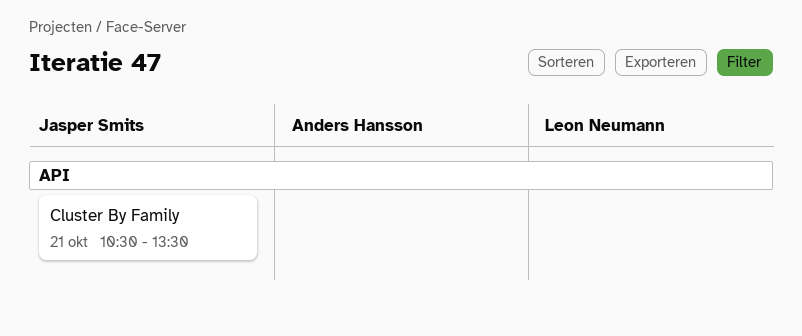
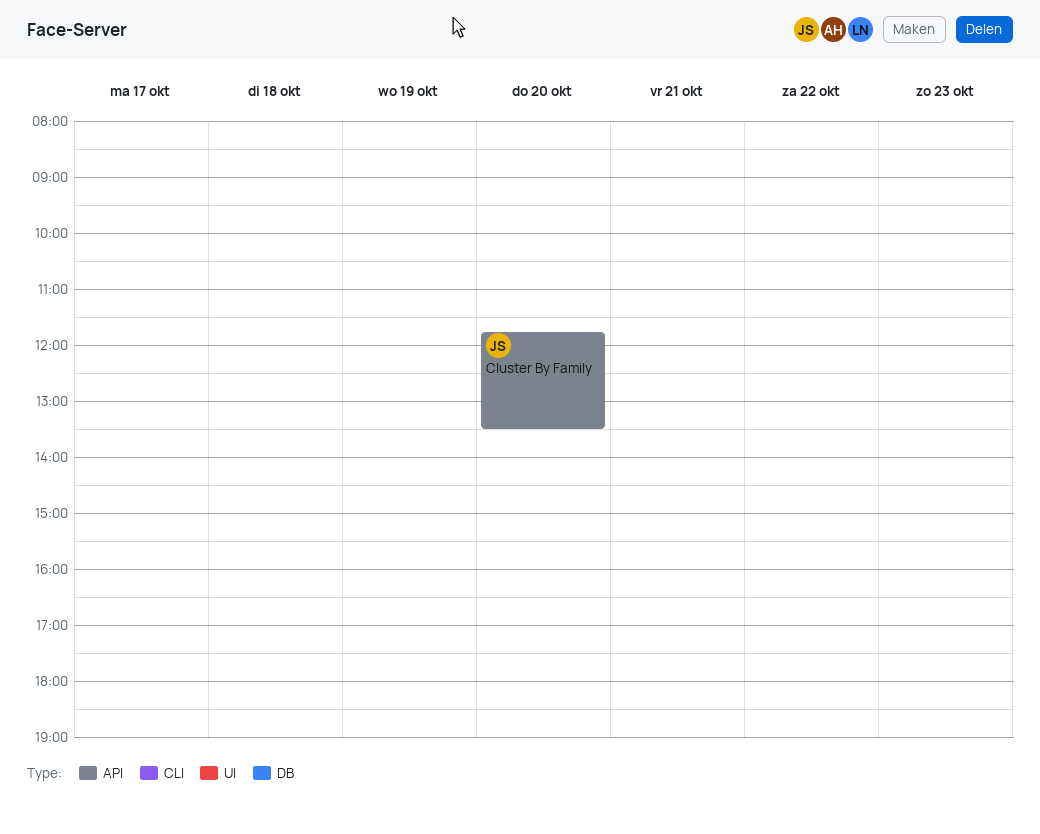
Cluster By Family, day: Oct 21 -> Oct 20
Cluster By Family, begins: 10:30 -> 11:45

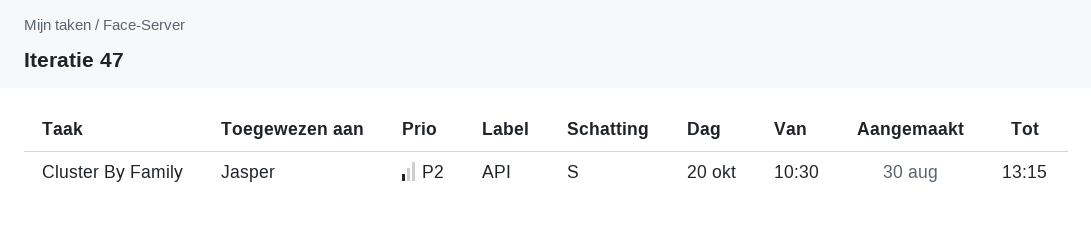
Cluster By Family, begins: 11:45 -> 10:30
Cluster By Family, ends: 13:30 -> 13:15

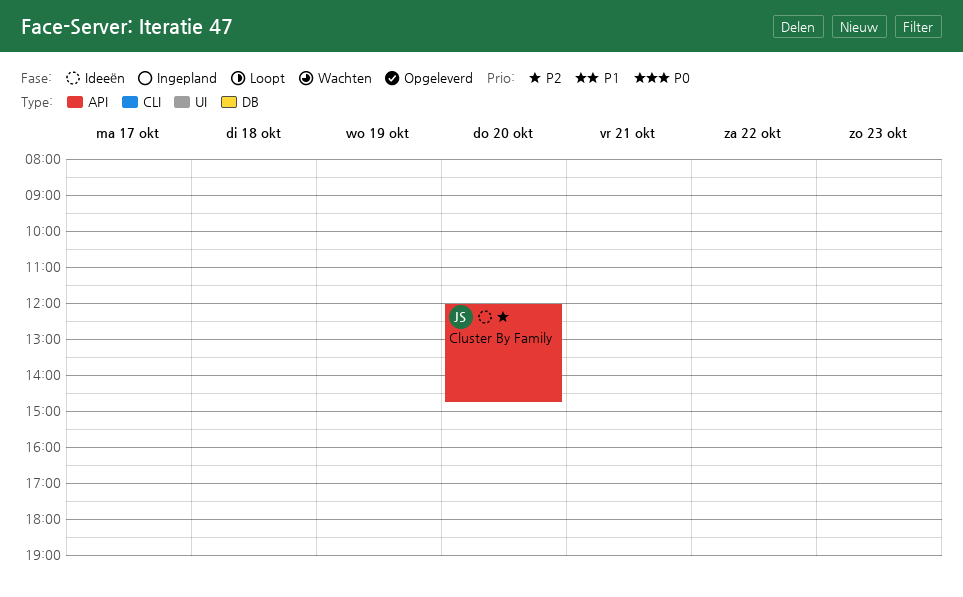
Cluster By Family, begins: 10:30 -> 12:00
Cluster By Family, ends: 13:15 -> 14:45

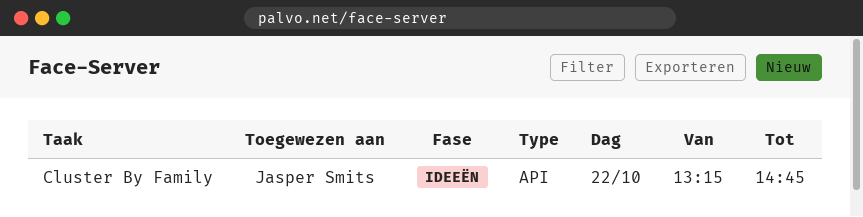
Cluster By Family, day: Oct 20 -> Oct 22
Cluster By Family, begins: 12:00 -> 13:15

